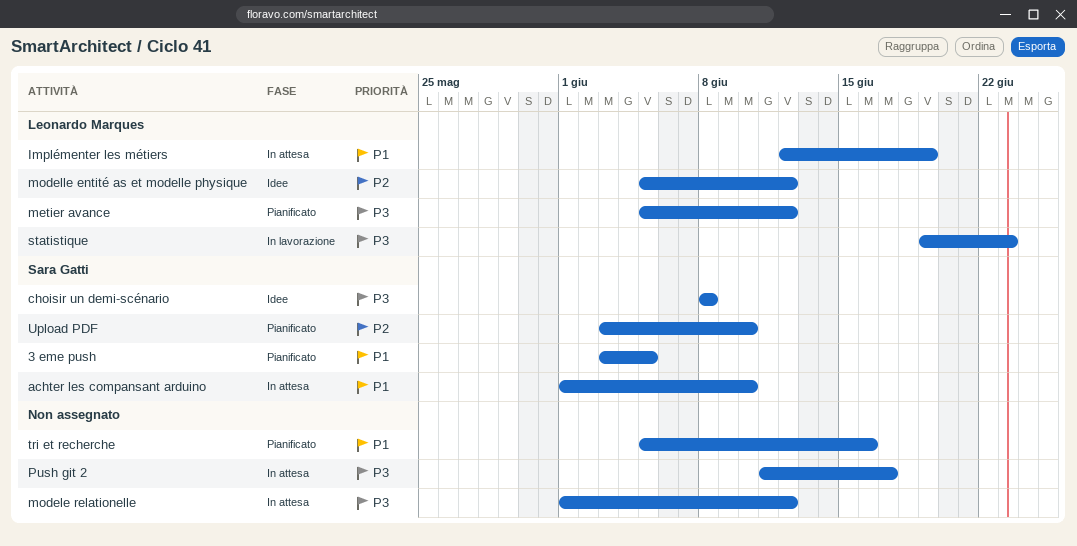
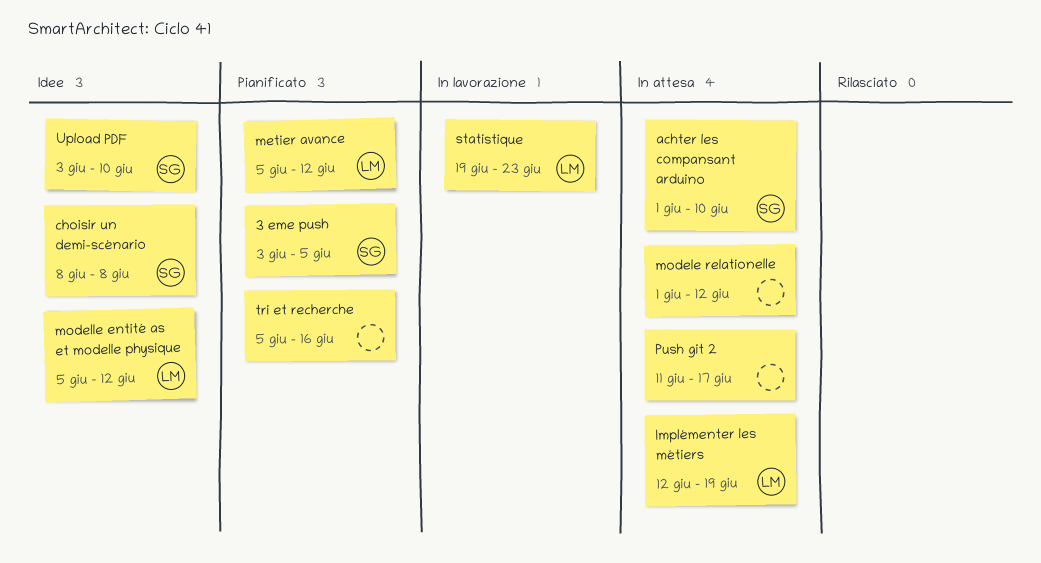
Upload PDF, status: Pianificato -> Idee

